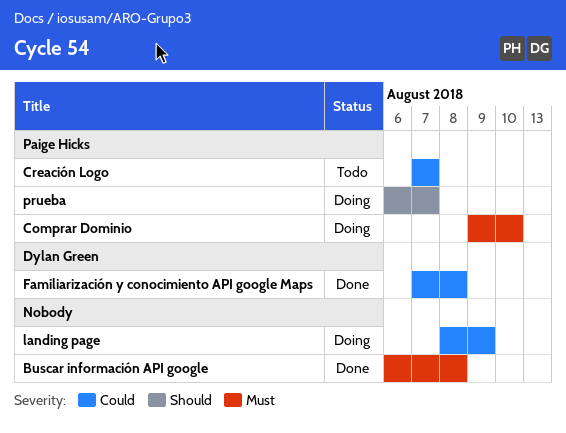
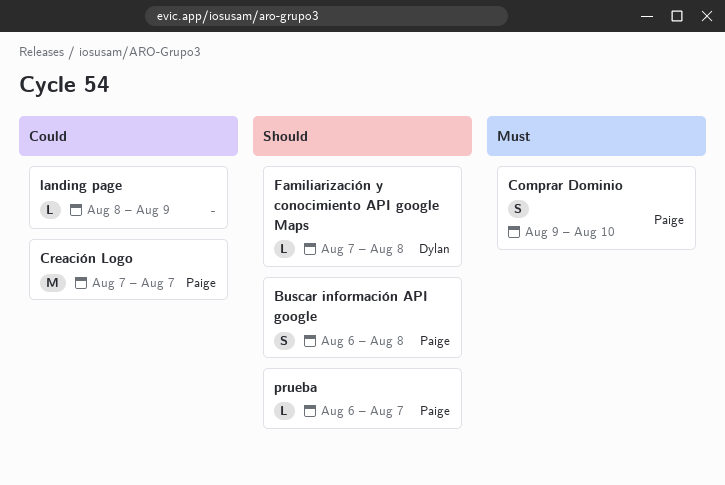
Buscar información API google, owner: none -> Paige Hicks
Buscar información API google, priority: Must -> Should
Familiarización y conocimiento API google Maps, priority: Could -> Should

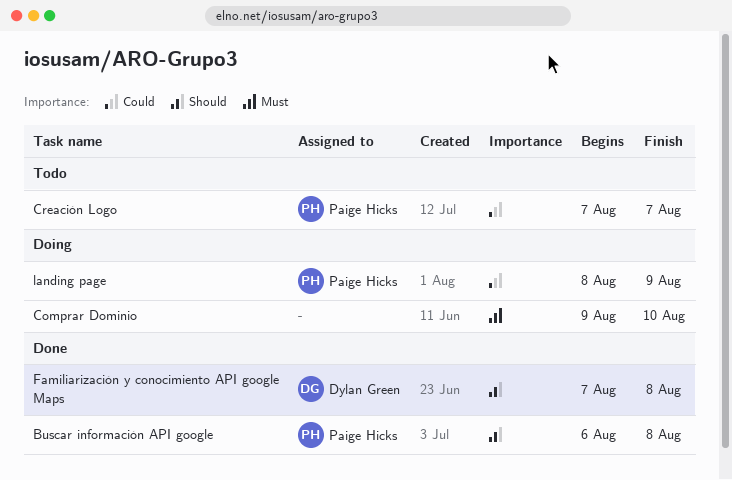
Comprar Dominio, owner: Paige Hicks -> none
landing page, owner: none -> Paige Hicks
prueba: present -> none

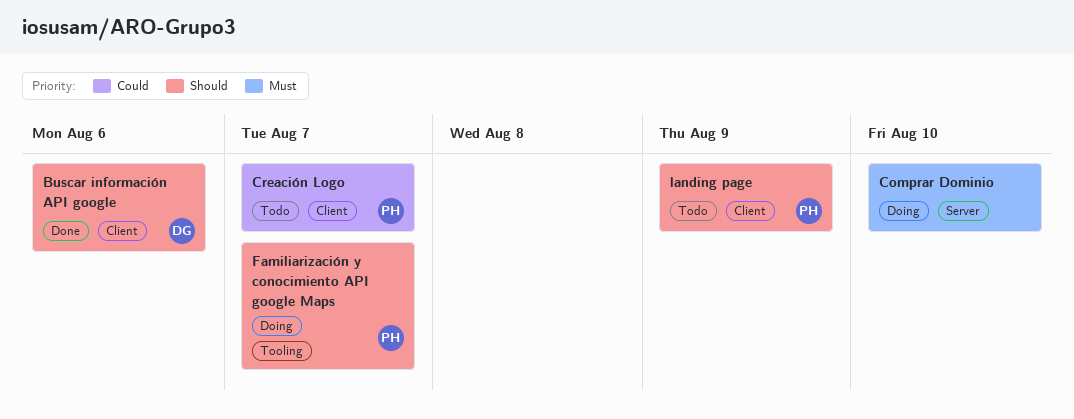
Buscar información API google, owner: Paige Hicks -> Dylan Green
Buscar información API google, due: Aug 8 -> Aug 6
Familiarización y conocimiento API google Maps, status: Done -> Doing
Familiarización y conocimiento API google Maps, owner: Dylan Green -> Paige Hicks
Familiarización y conocimiento API google Maps, due: Aug 8 -> Aug 7
landing page, status: Doing -> Todo
landing page, priority: Could -> Should

